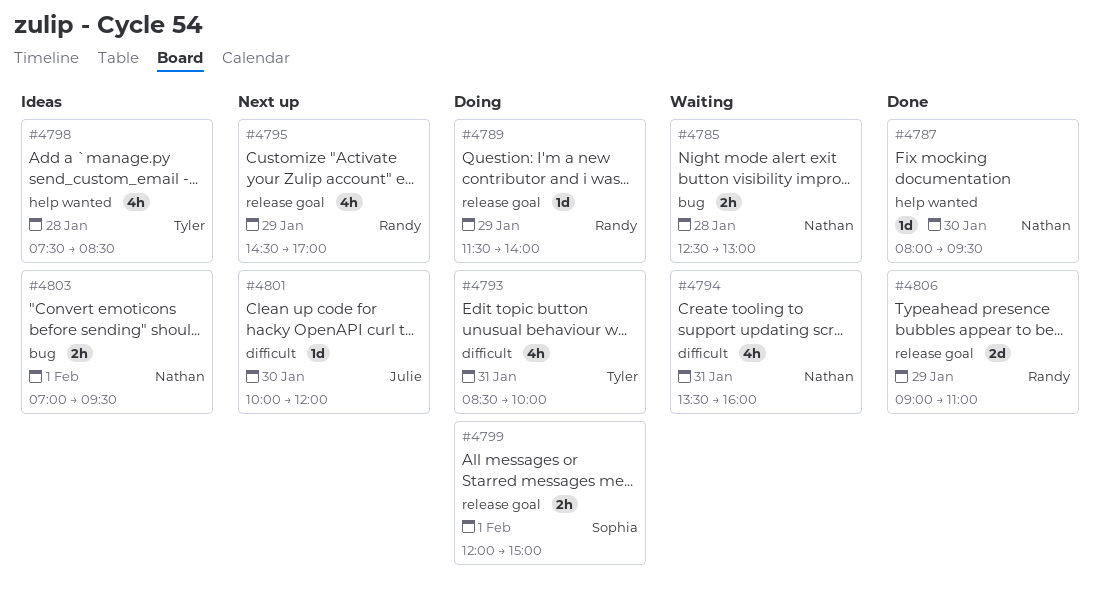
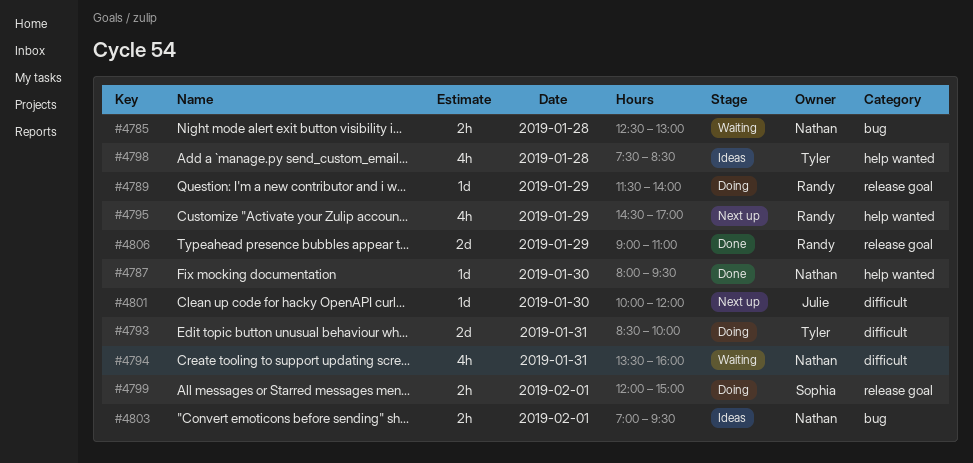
#4793, estimate: 4h -> 2d
#4795, label: release goal -> help wanted

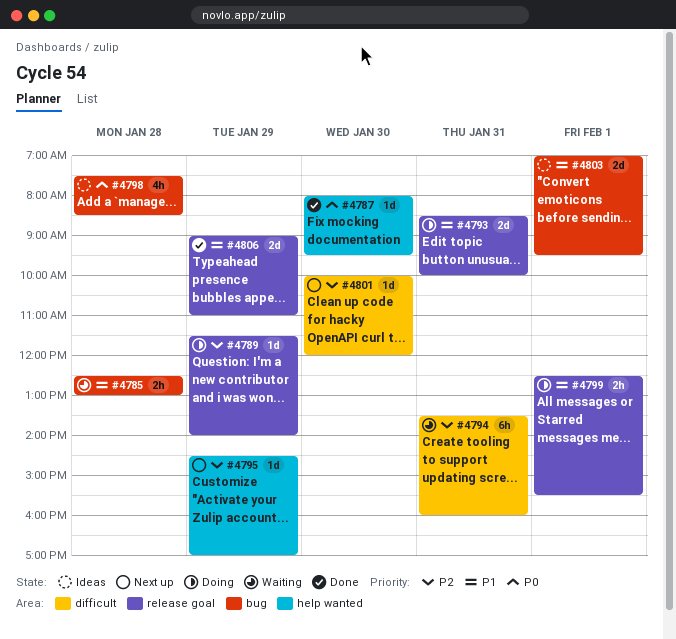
#4793, label: difficult -> release goal
#4794, estimate: 4h -> 6h
#4795, estimate: 4h -> 1d
#4798, label: help wanted -> bug
#4799, begins: 12:00 -> 12:30
#4799, ends: 15:00 -> 15:30
#4803, estimate: 2h -> 2d

